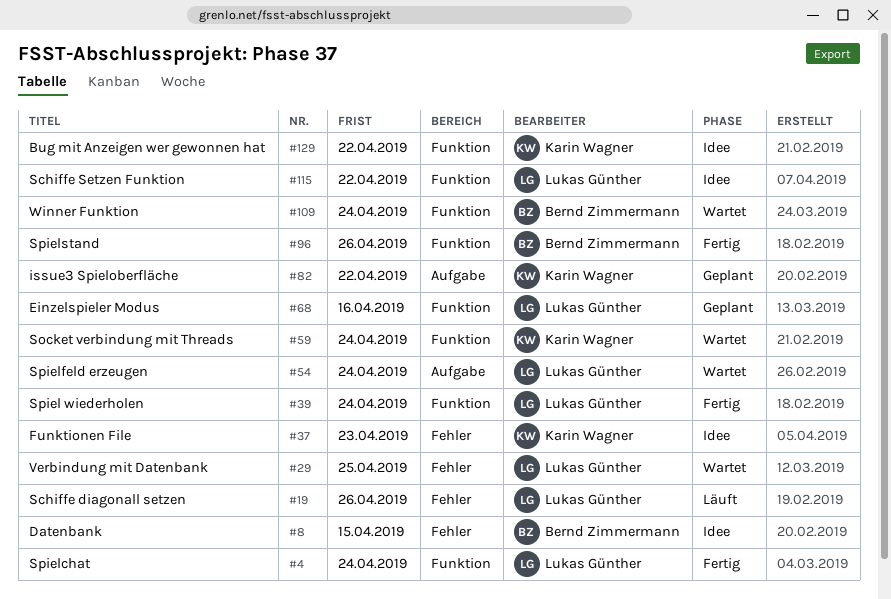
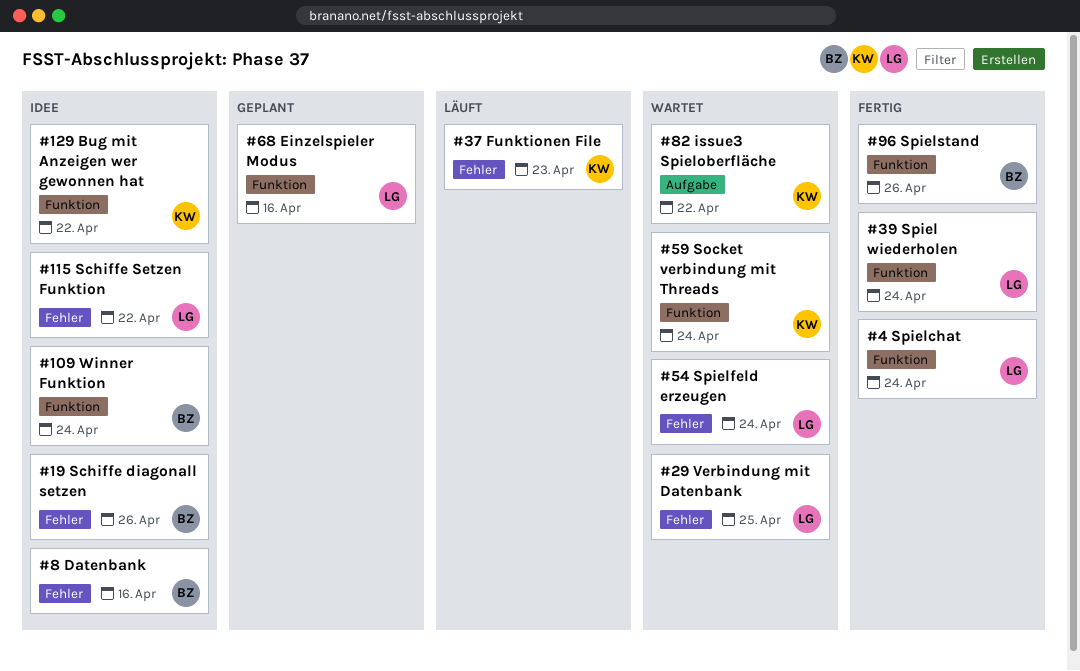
#8, due: Apr 15 -> Apr 16
#19, status: Läuft -> Idee
#19, owner: Lukas Günther -> Bernd Zimmermann
#37, status: Idee -> Läuft
#54, label: Aufgabe -> Fehler
#82, status: Geplant -> Wartet
#109, status: Wartet -> Idee
#115, label: Funktion -> Fehler

